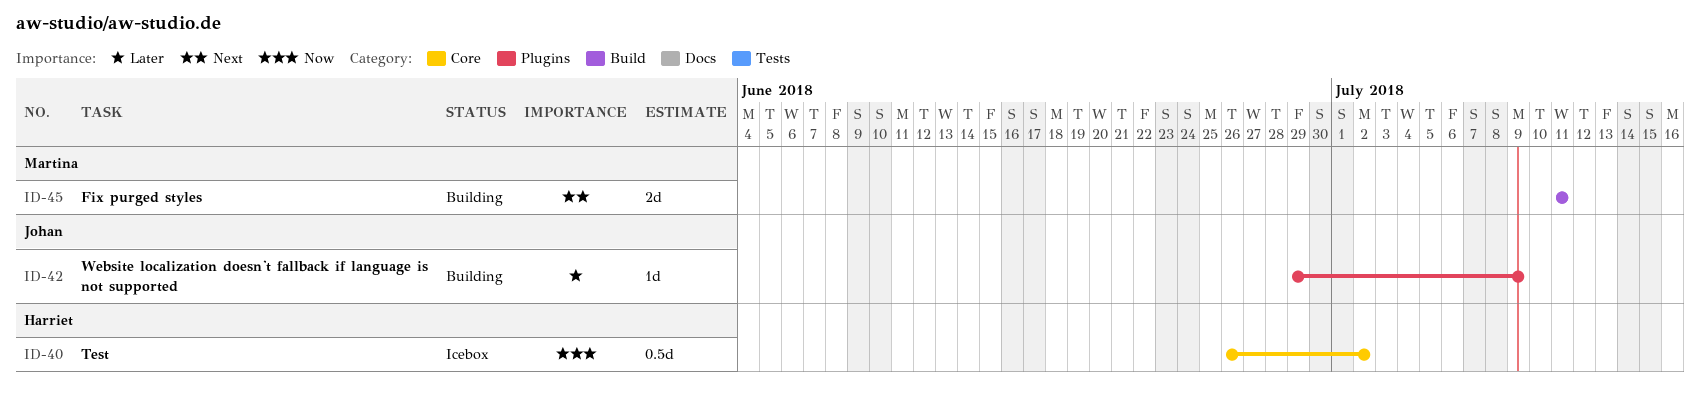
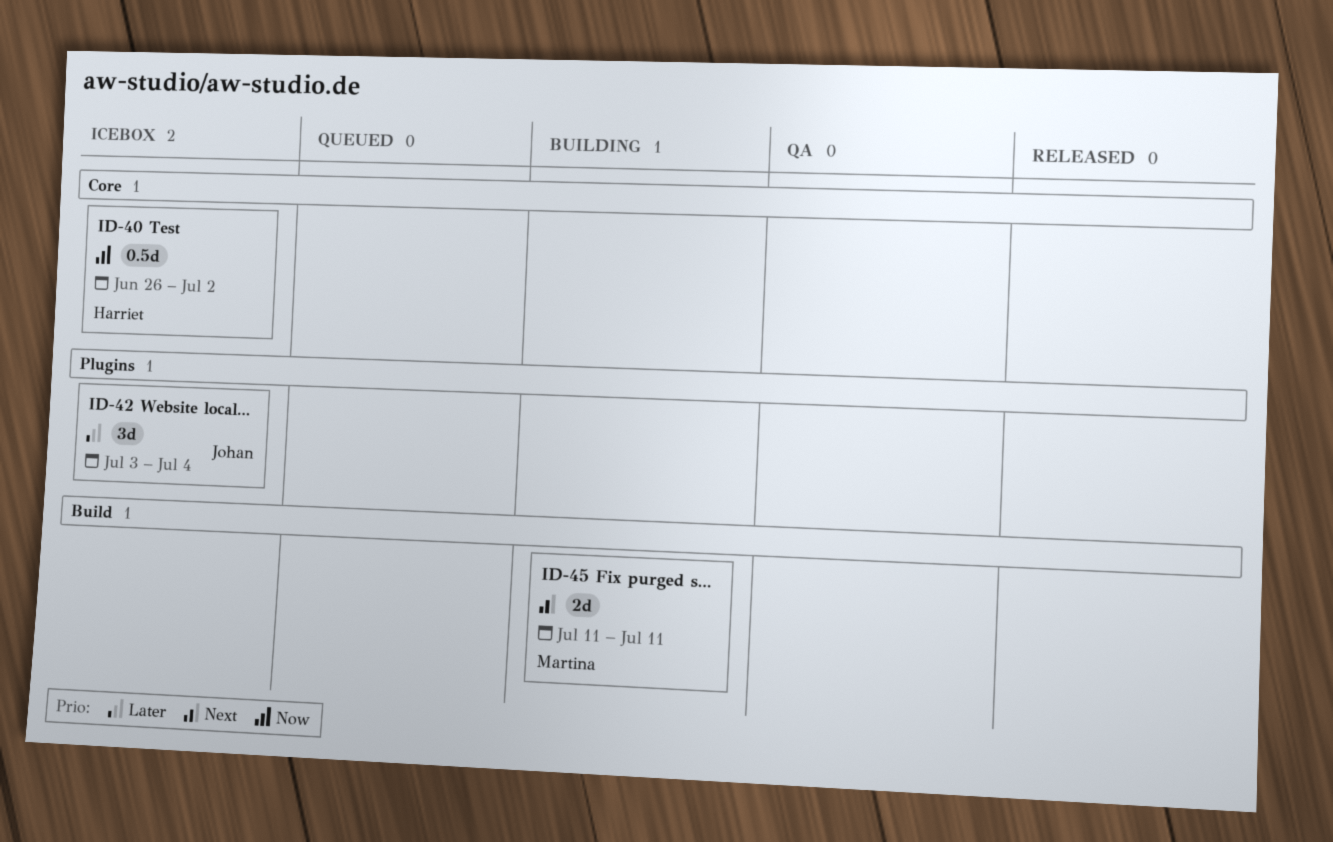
ID-42, status: Building -> Icebox
ID-42, estimate: 1d -> 3d
ID-42, start: Jun 29 -> Jul 3
ID-42, due: Jul 9 -> Jul 4

